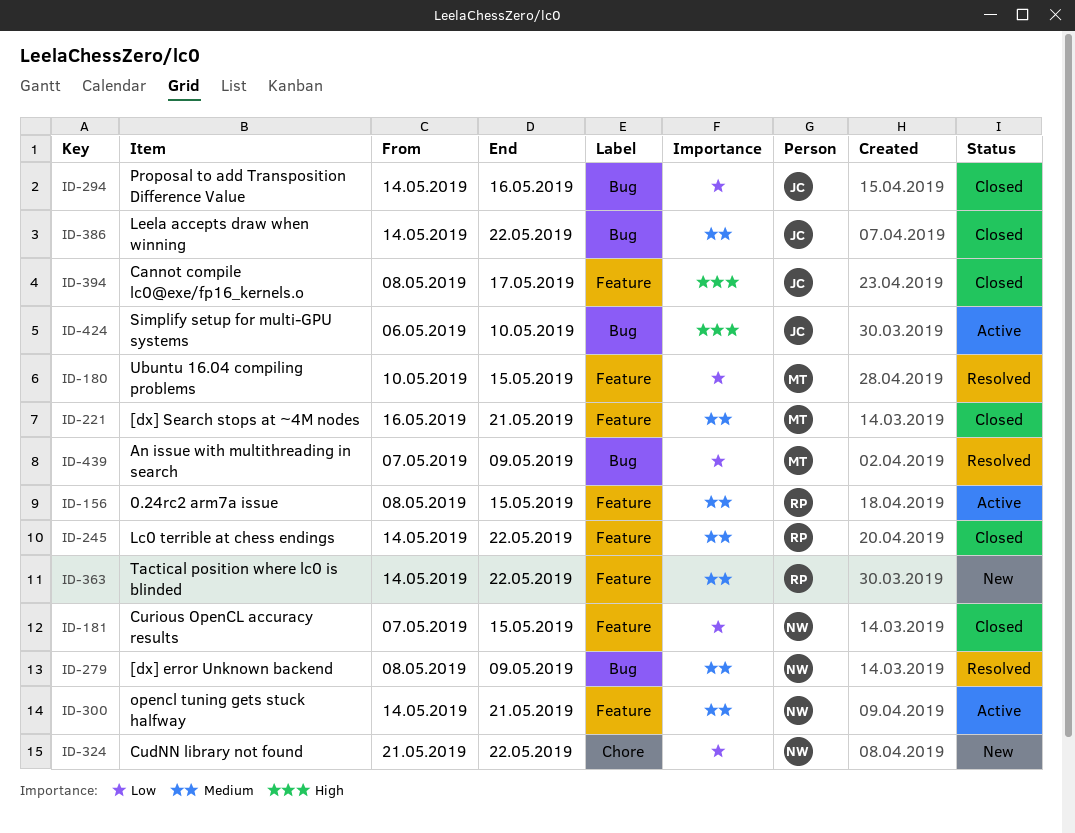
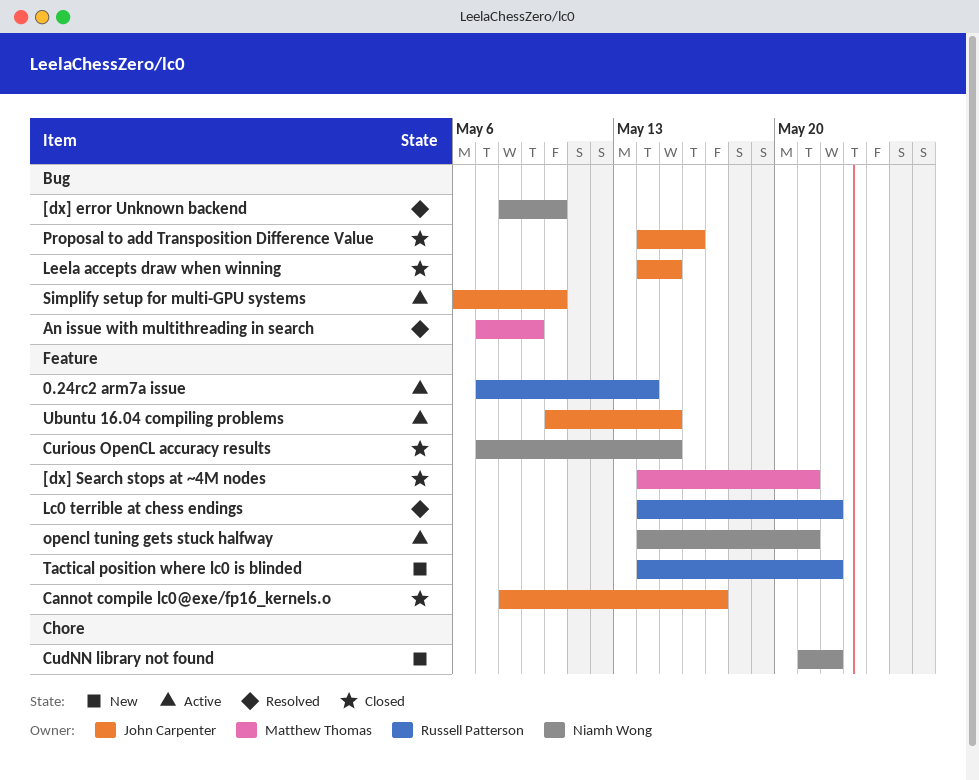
0.24rc2 arm7a issue, start: May 8 -> May 7
0.24rc2 arm7a issue, due: May 15 -> May 14
[dx] error Unknown backend, due: May 9 -> May 10
[dx] Search stops at ~4M nodes, start: May 16 -> May 14
Lc0 terrible at chess endings, status: Closed -> Resolved
Leela accepts draw when winning, due: May 22 -> May 15
Ubuntu 16.04 compiling problems, status: Resolved -> Active
Ubuntu 16.04 compiling problems, owner: Matthew Thomas -> John Carpenter

